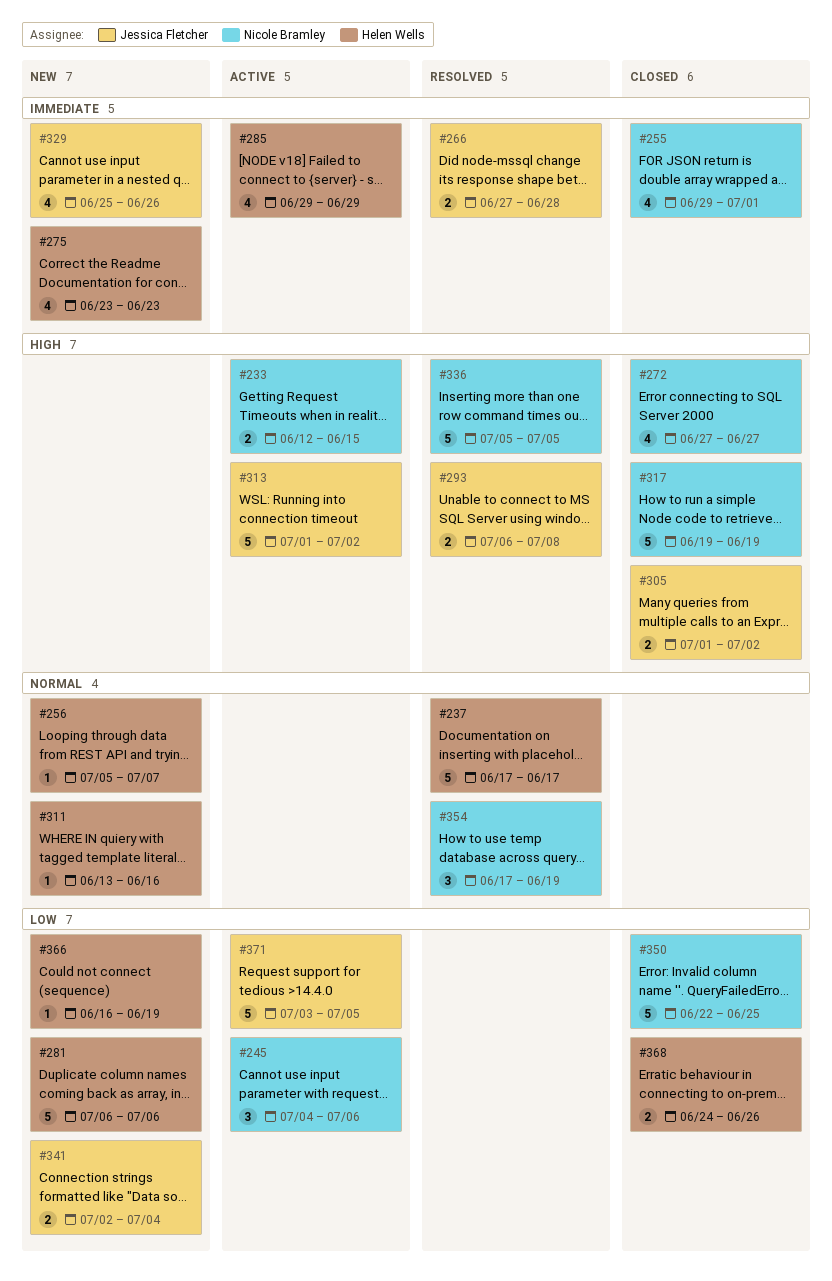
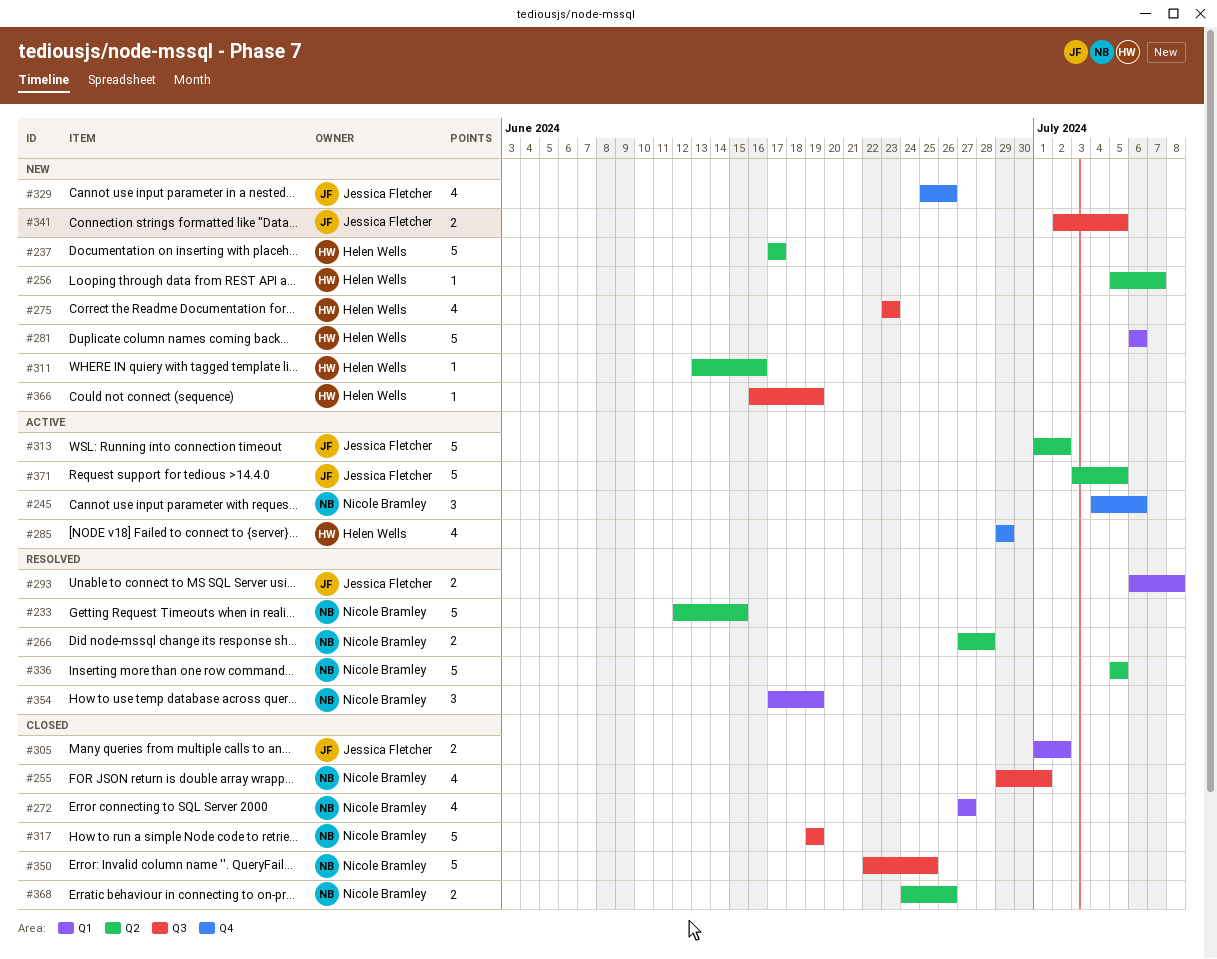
#233, status: Active -> Resolved
#233, estimate: 2 -> 5
#237, status: Resolved -> New
#266, owner: Jessica Fletcher -> Nicole Bramley
#341, due: Jul 4 -> Jul 5
#368, owner: Helen Wells -> Nicole Bramley

